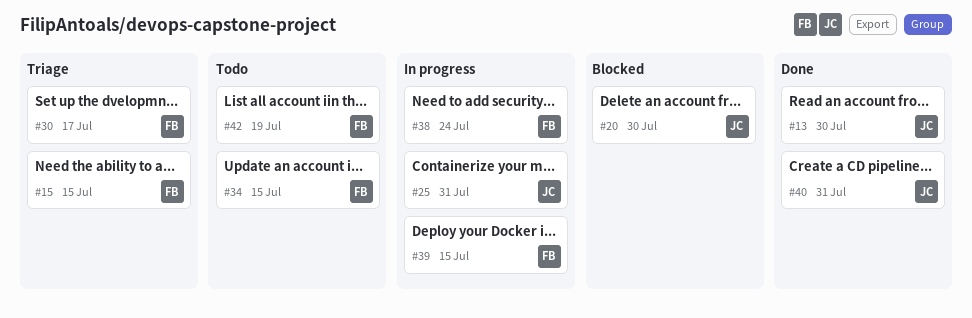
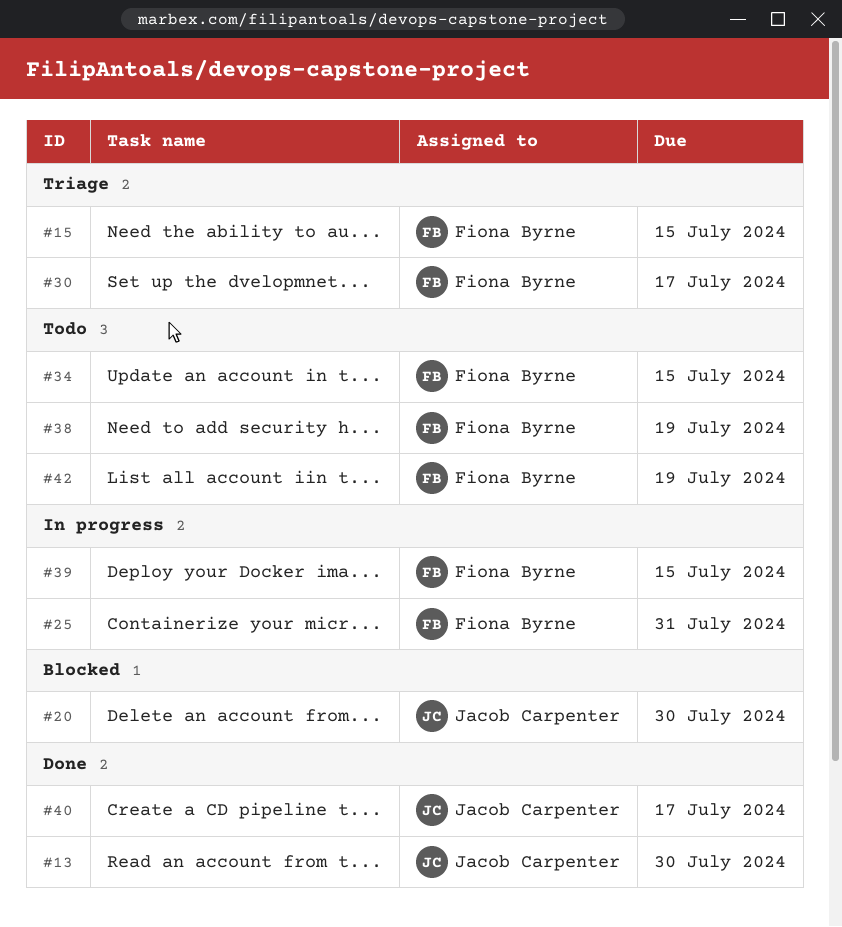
#25, owner: Jacob Carpenter -> Fiona Byrne
#38, status: In progress -> Todo
#38, due: Jul 24 -> Jul 19
#40, due: Jul 31 -> Jul 17

